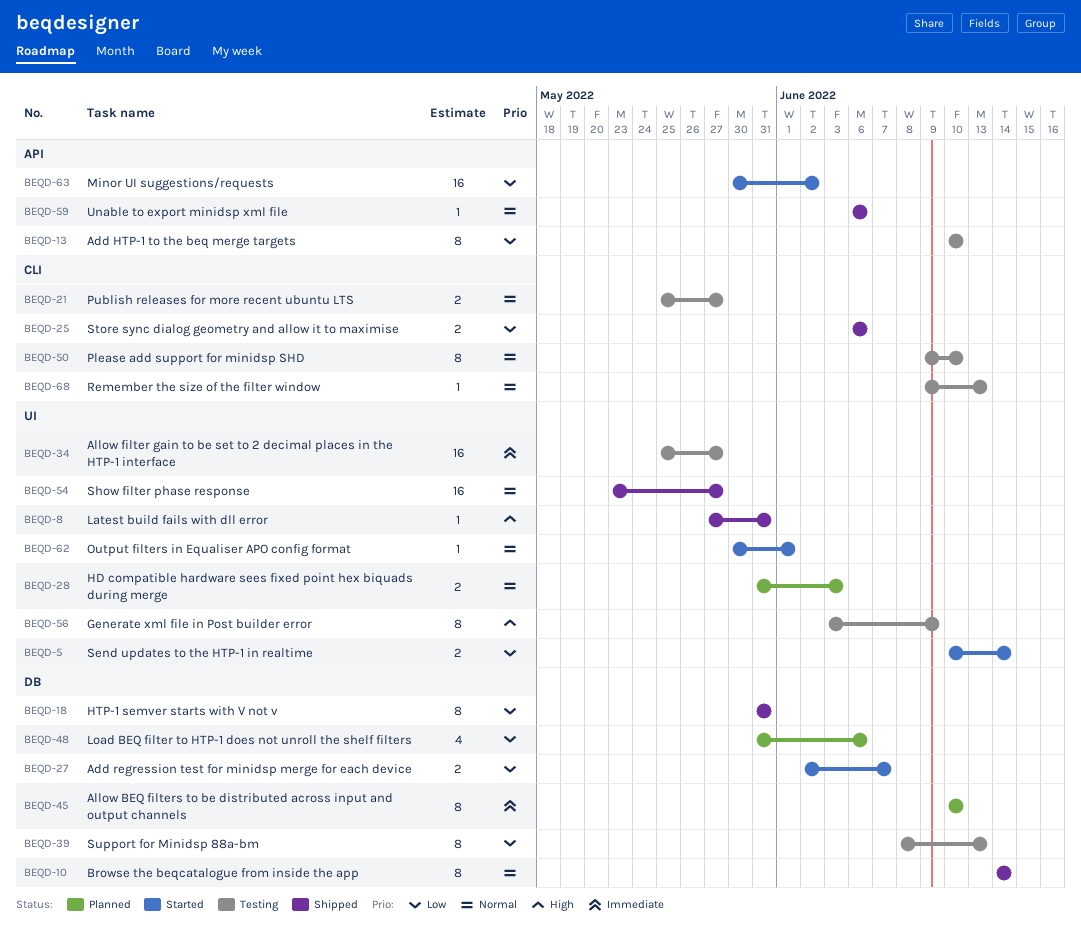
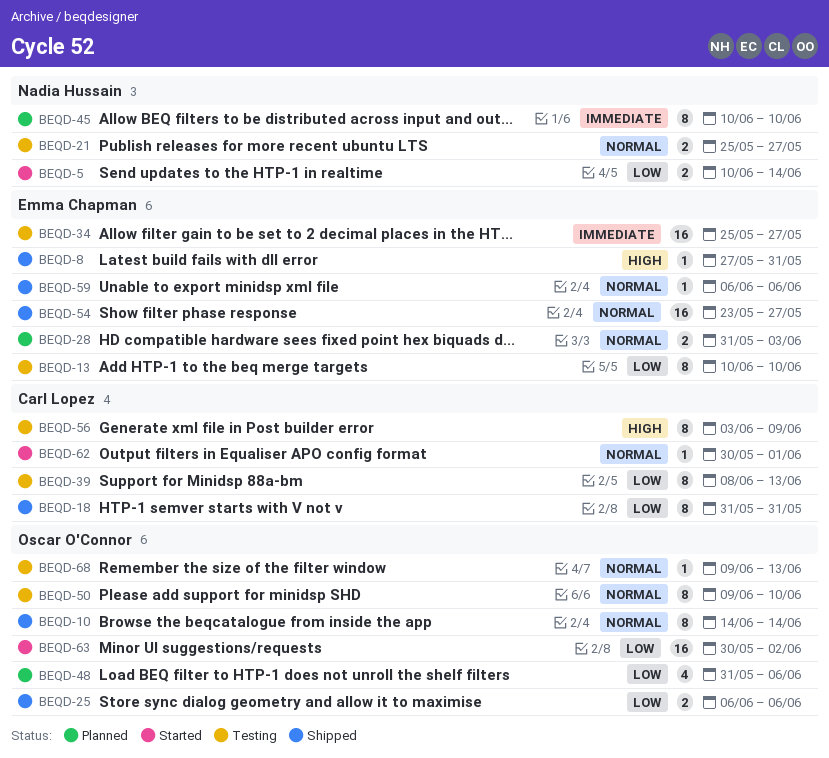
BEQD-27: present -> none

